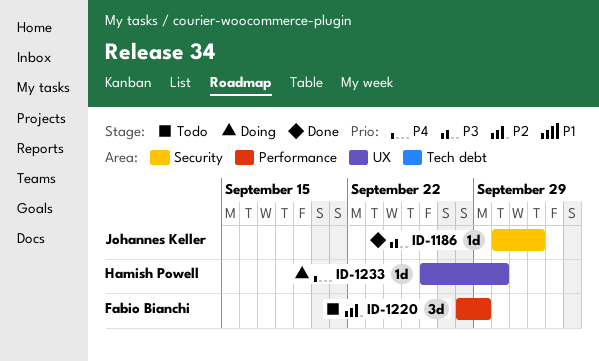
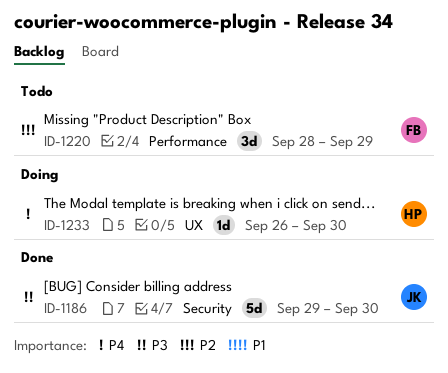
ID-1186, estimate: 1d -> 5d
ID-1186, start: Sep 30 -> Sep 29
ID-1186, due: Oct 2 -> Sep 30

